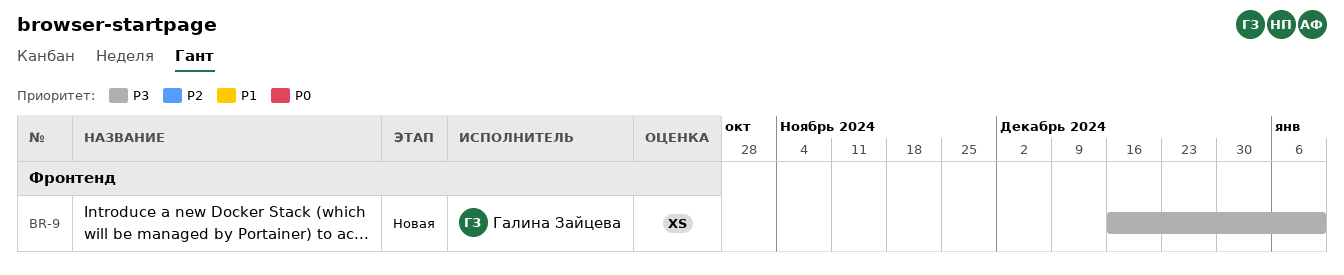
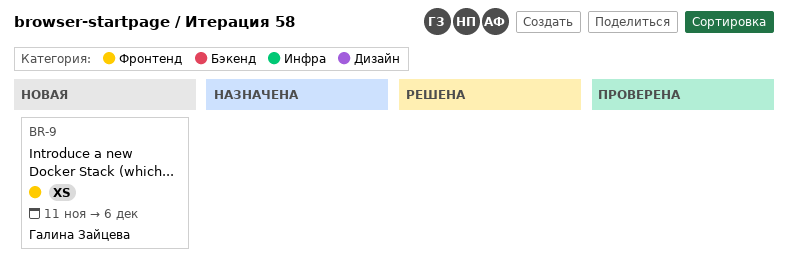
BR-9, start: Dec 16 -> Nov 11
BR-9, due: Jan 10 -> Dec 6

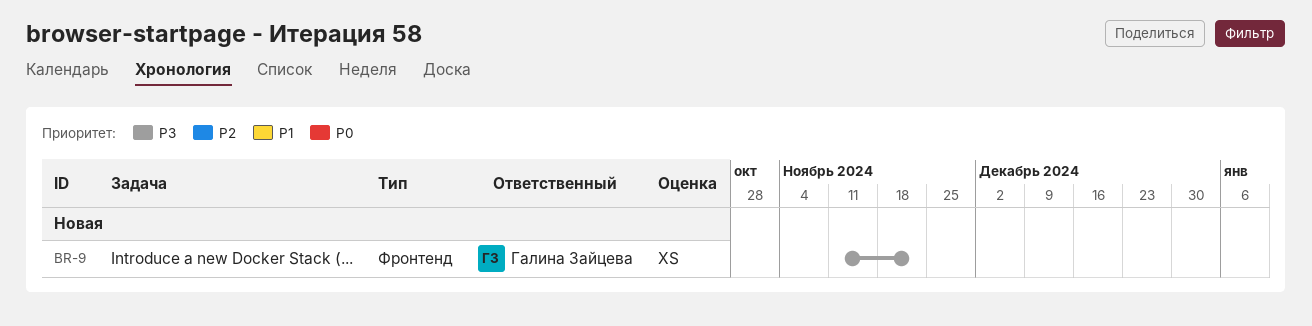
BR-9, due: Dec 6 -> Nov 22

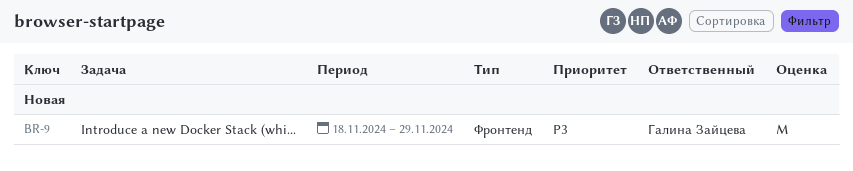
BR-9, estimate: XS -> M
BR-9, start: Nov 11 -> Nov 18
BR-9, due: Nov 22 -> Nov 29

